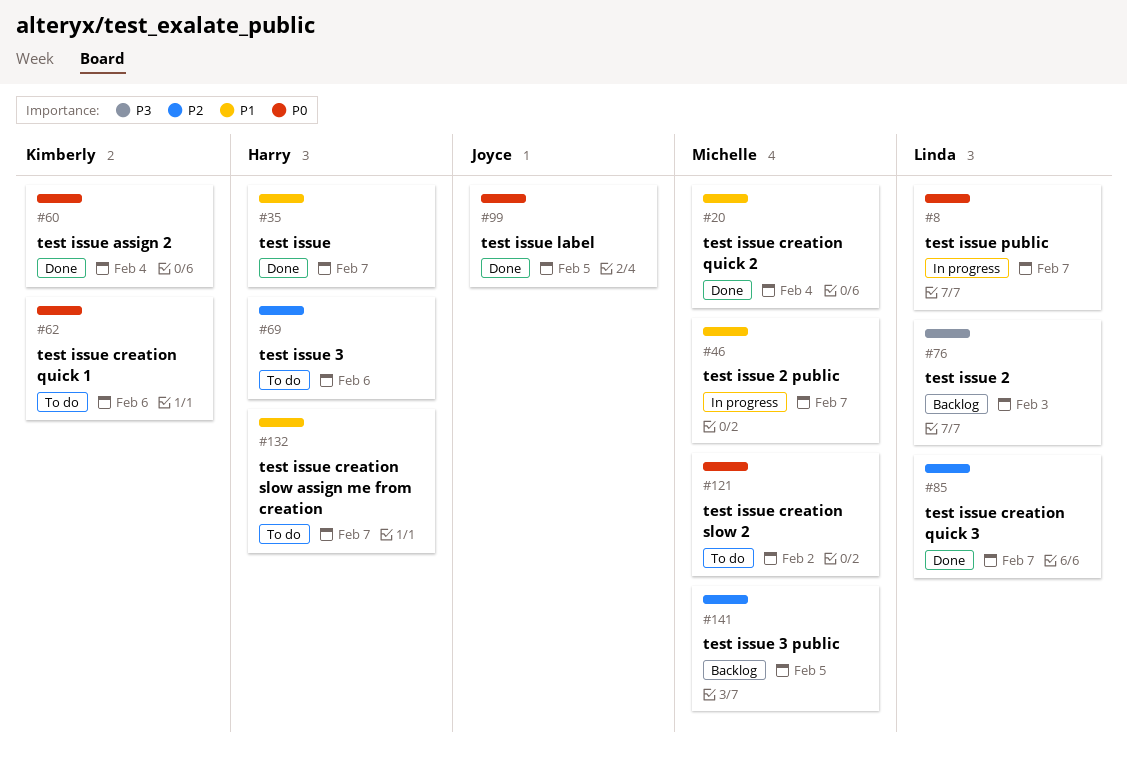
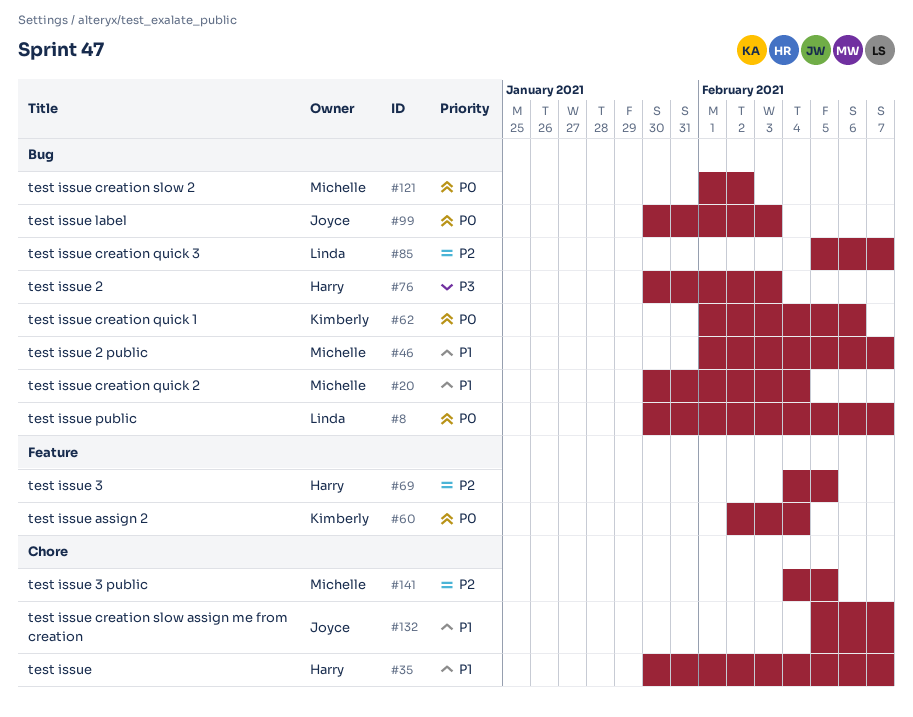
#69, due: Feb 6 -> Feb 5
#76, owner: Linda -> Harry
#99, due: Feb 5 -> Feb 3
#132, owner: Harry -> Joyce

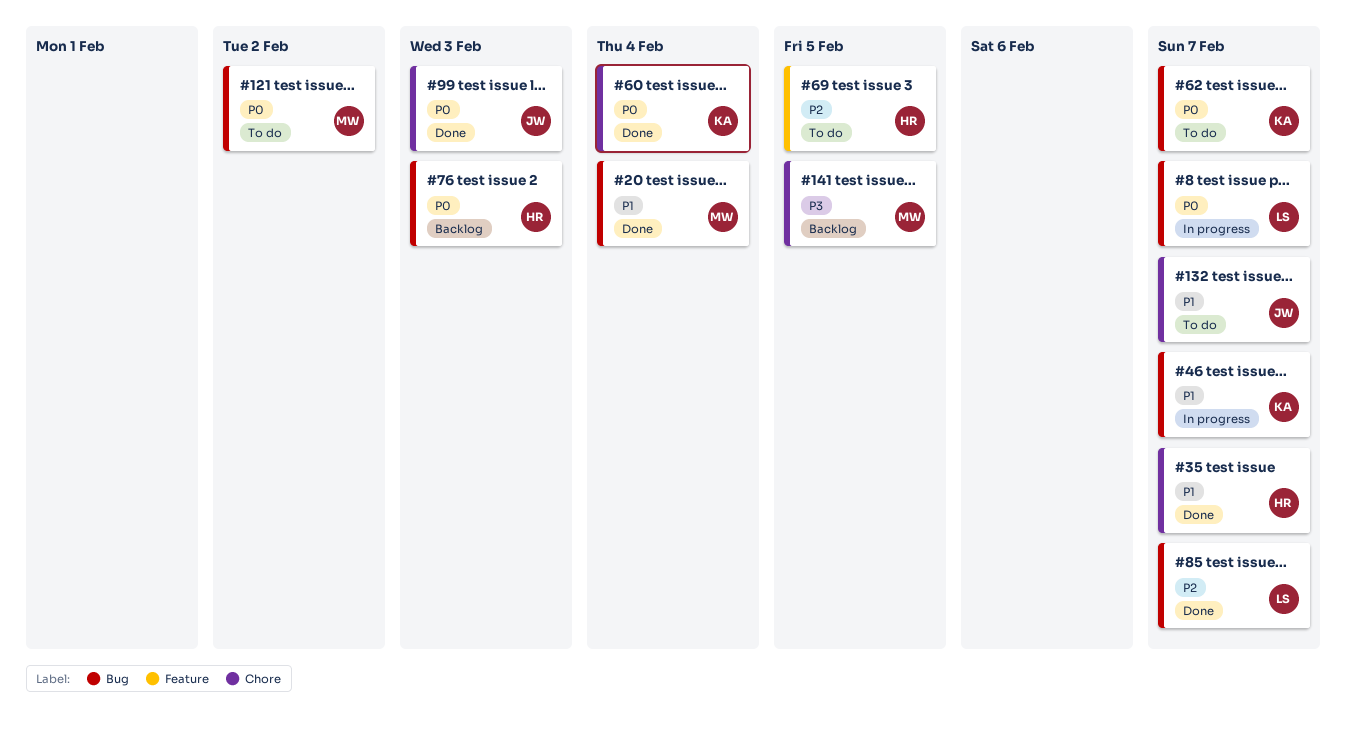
#46, owner: Michelle -> Kimberly
#60, label: Feature -> Chore
#62, due: Feb 6 -> Feb 7
#76, priority: P3 -> P0
#99, label: Bug -> Chore
#141, priority: P2 -> P3

